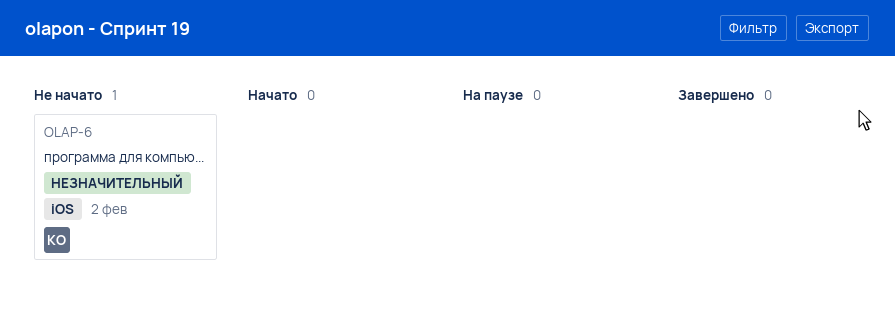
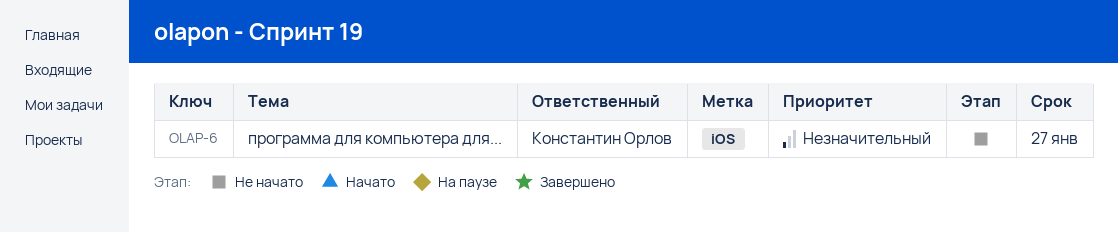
OLAP-6, due: Feb 2 -> Jan 27

